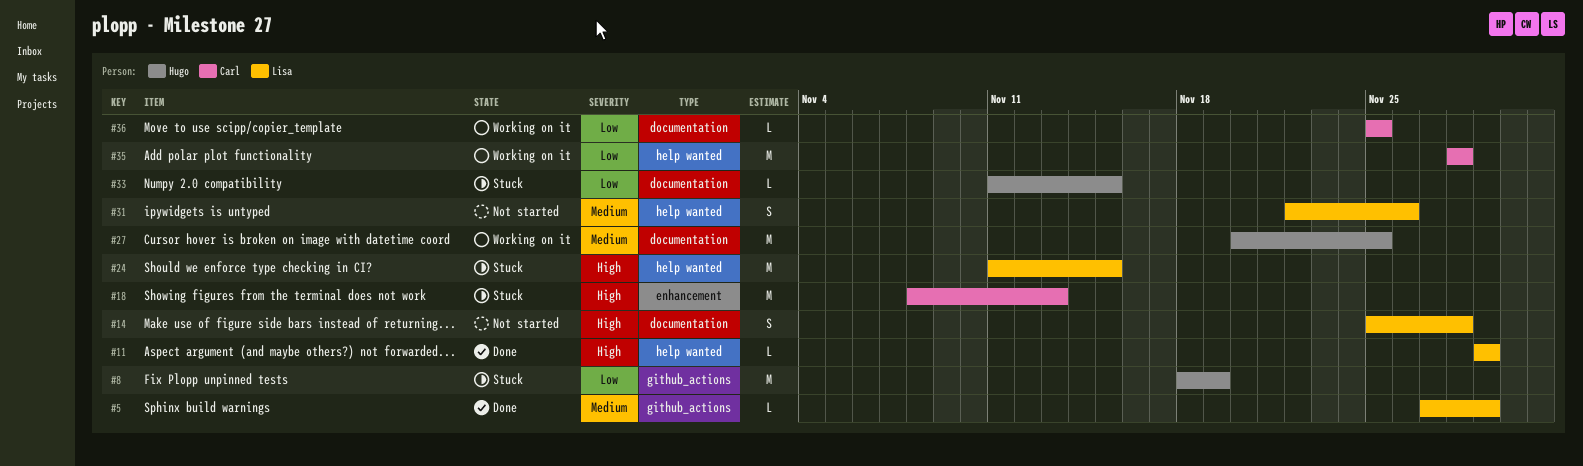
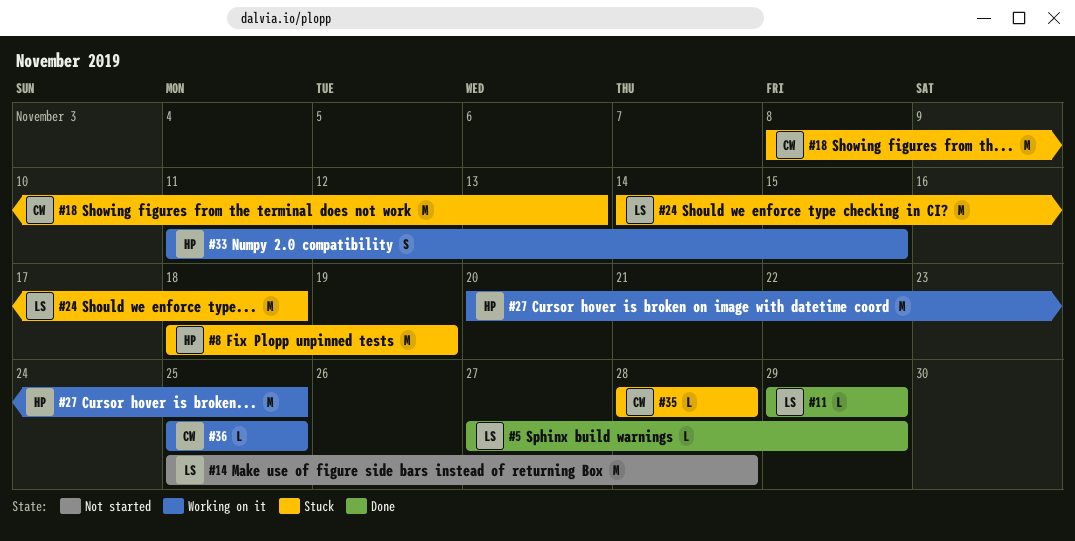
#14, estimate: S -> M
#24, start: Nov 11 -> Nov 14
#24, due: Nov 15 -> Nov 18
#31: present -> none
#33, status: Stuck -> Working on it
#33, estimate: L -> S
#35, status: Working on it -> Stuck
#35, estimate: M -> L

